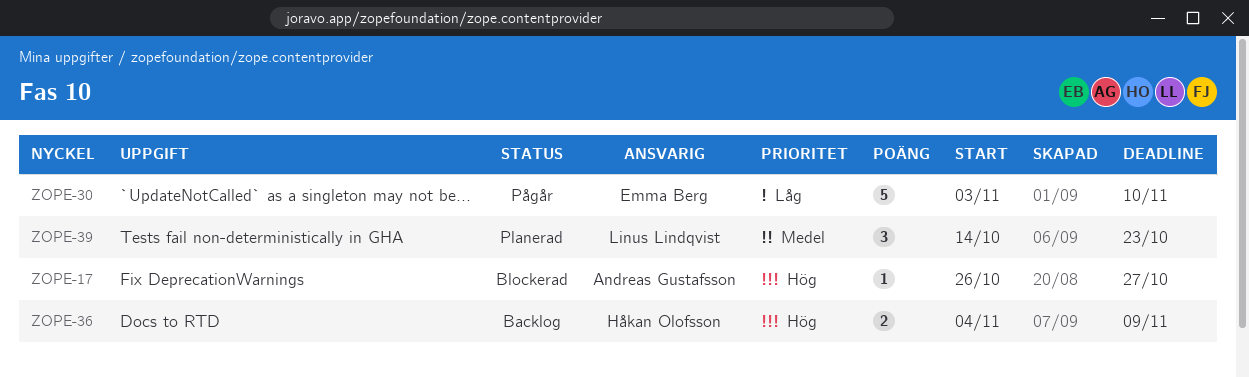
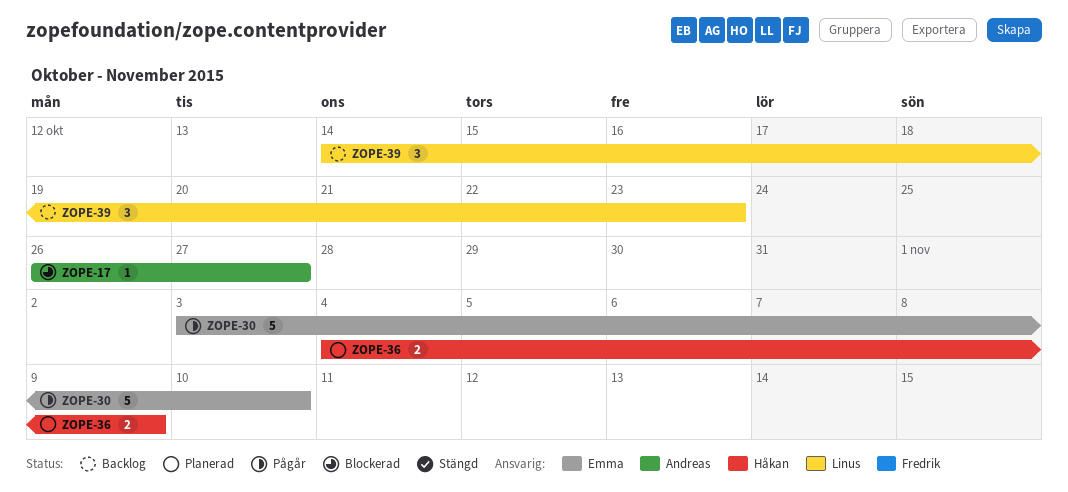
ZOPE-36, status: Backlog -> Planerad
ZOPE-39, status: Planerad -> Backlog

